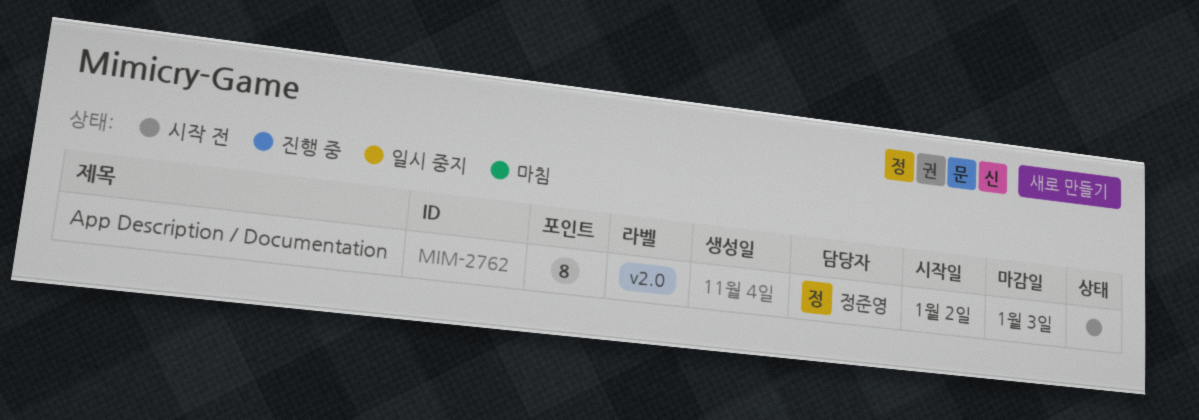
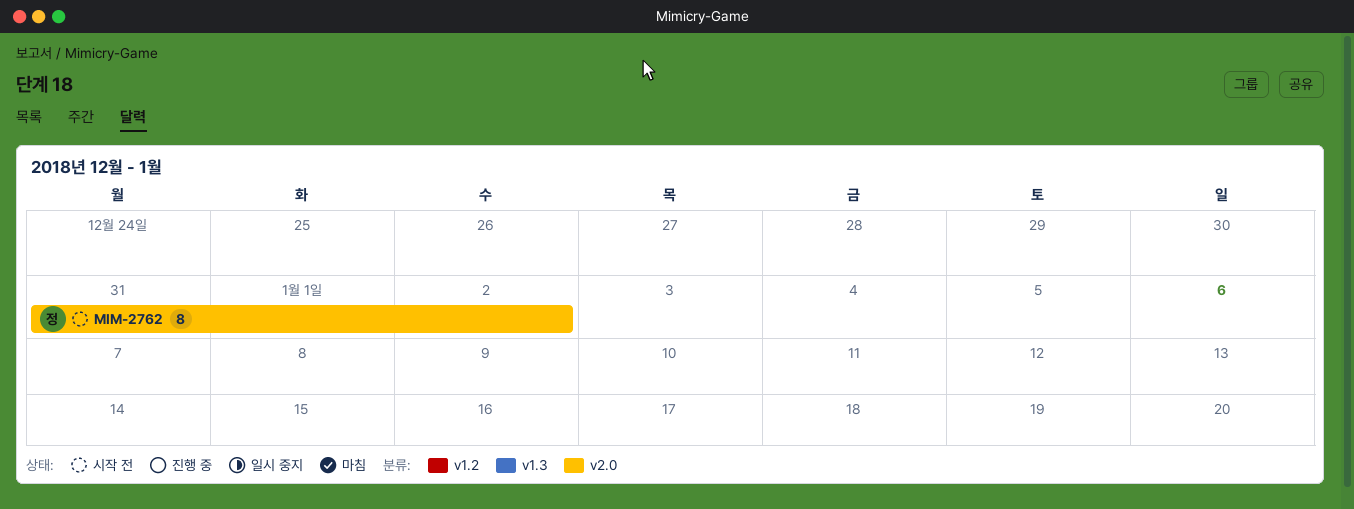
MIM-2762, start: Jan 2 -> Dec 31
MIM-2762, due: Jan 3 -> Jan 2

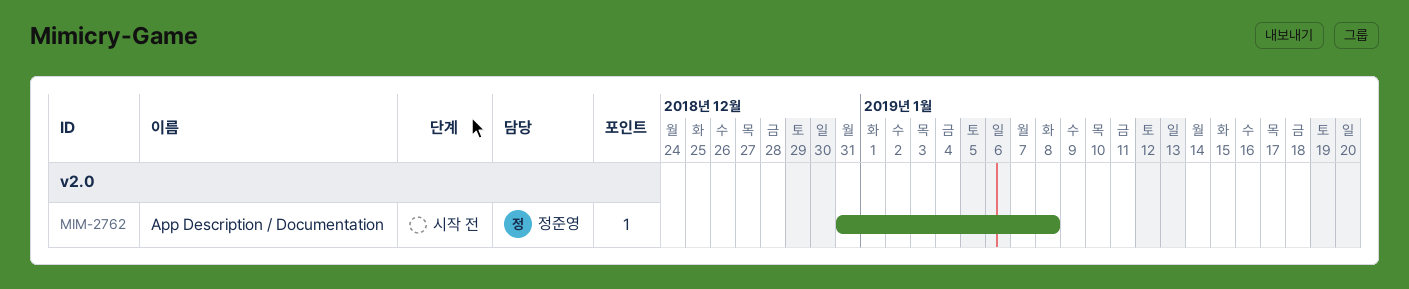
MIM-2762, estimate: 8 -> 1
MIM-2762, due: Jan 2 -> Jan 8

